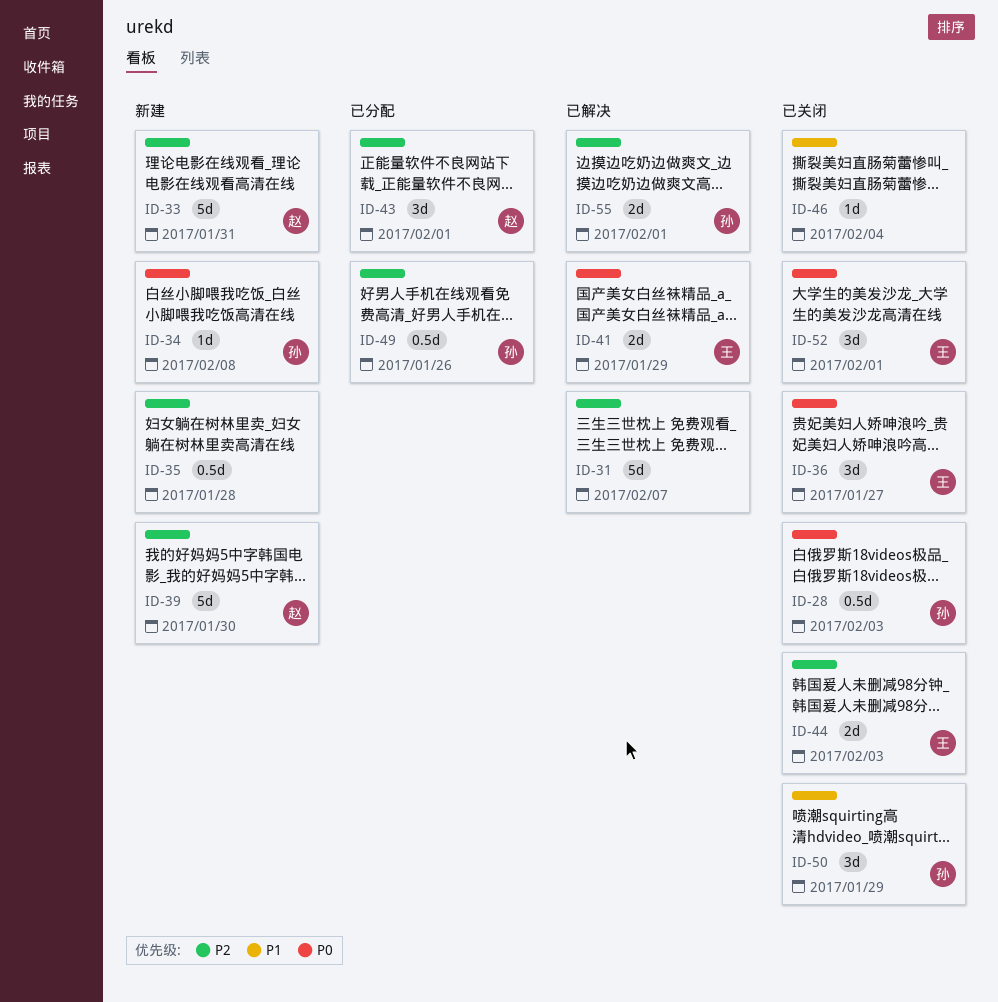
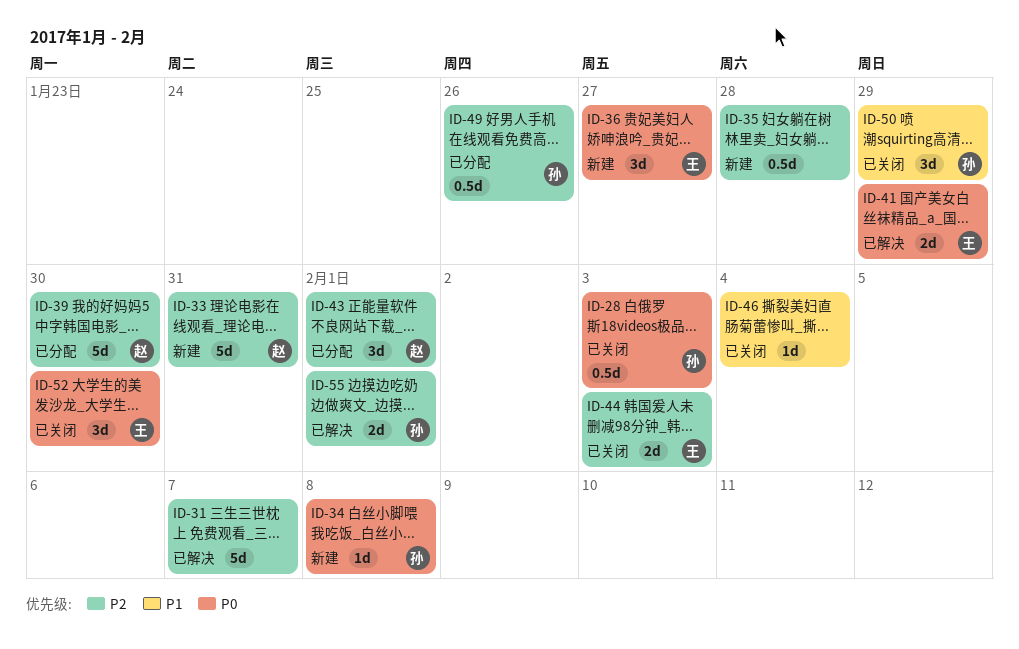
ID-36, status: 已关闭 -> 新建
ID-39, status: 新建 -> 已分配
ID-52, due: Feb 1 -> Jan 30

